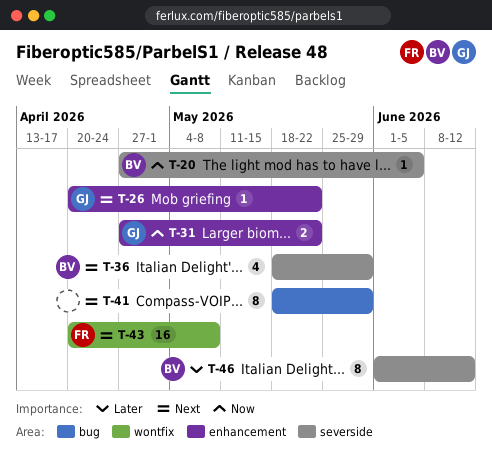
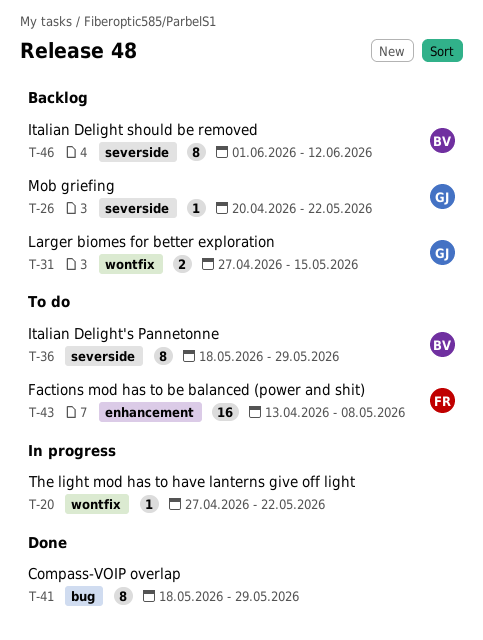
T-20, owner: BV -> none
T-20, label: severside -> wontfix
T-20, due: Jun 5 -> May 22
T-26, label: enhancement -> severside
T-31, label: enhancement -> wontfix
T-31, due: May 22 -> May 15
T-36, estimate: 4 -> 8
T-43, label: wontfix -> enhancement
T-43, start: Apr 20 -> Apr 13

